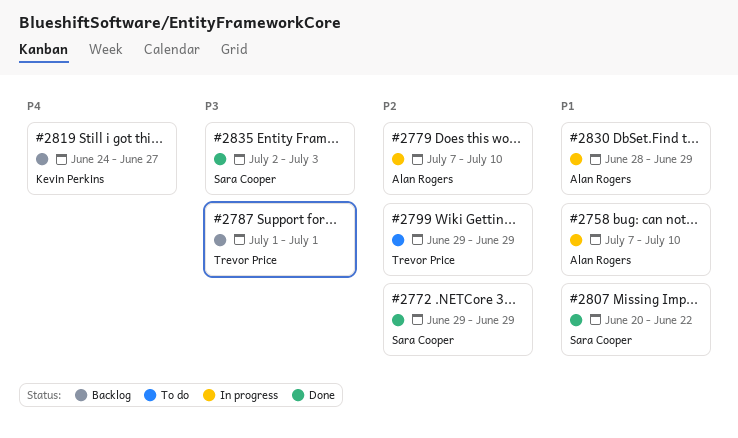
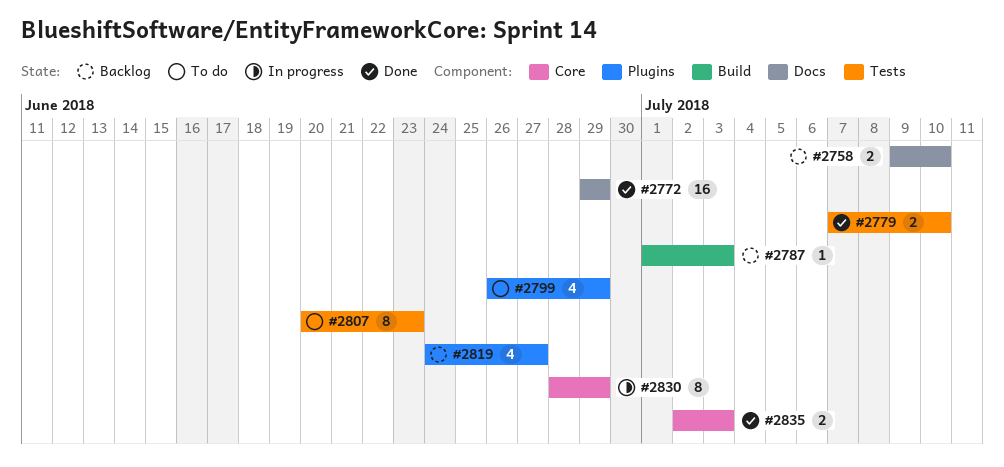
#2758, status: In progress -> Backlog
#2758, start: Jul 7 -> Jul 9
#2779, status: In progress -> Done
#2787, due: Jul 1 -> Jul 3
#2799, start: Jun 29 -> Jun 26
#2807, status: Done -> To do
#2807, due: Jun 22 -> Jun 23

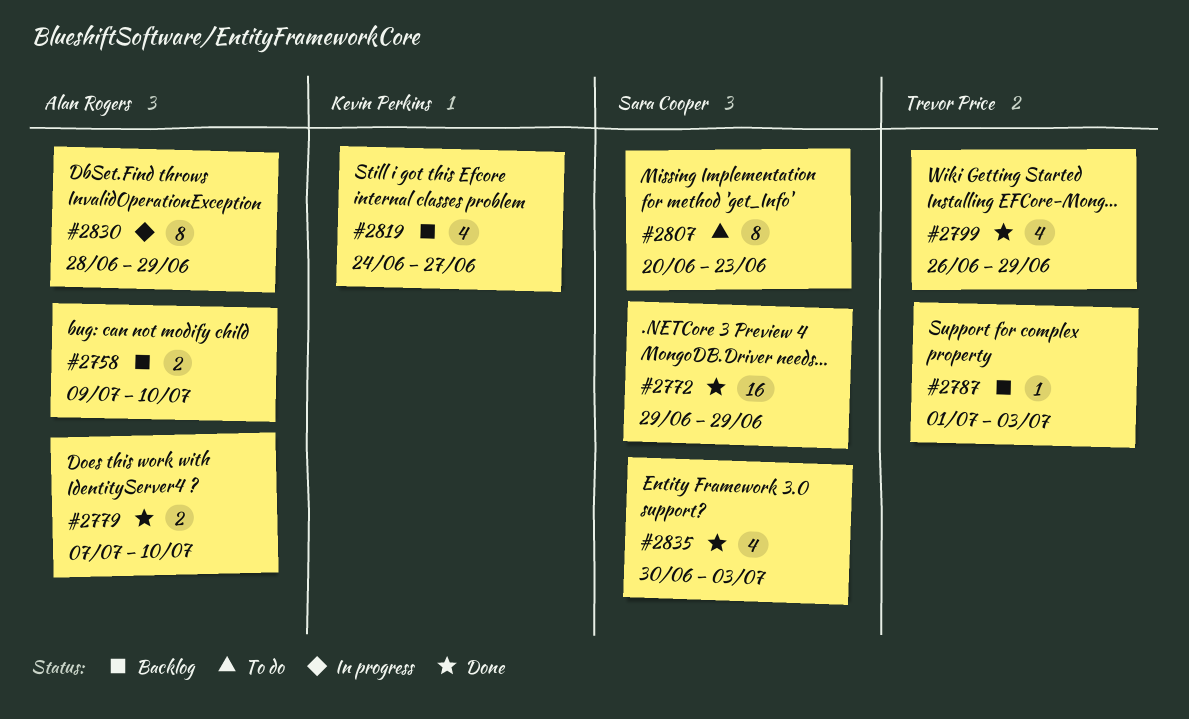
#2799, status: To do -> Done
#2835, estimate: 2 -> 4
#2835, start: Jul 2 -> Jun 30

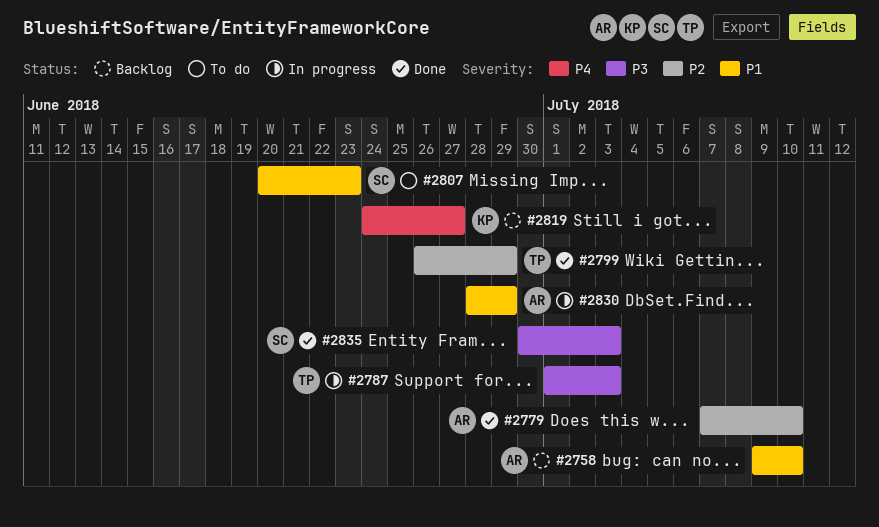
#2772: present -> none
#2787, status: Backlog -> In progress

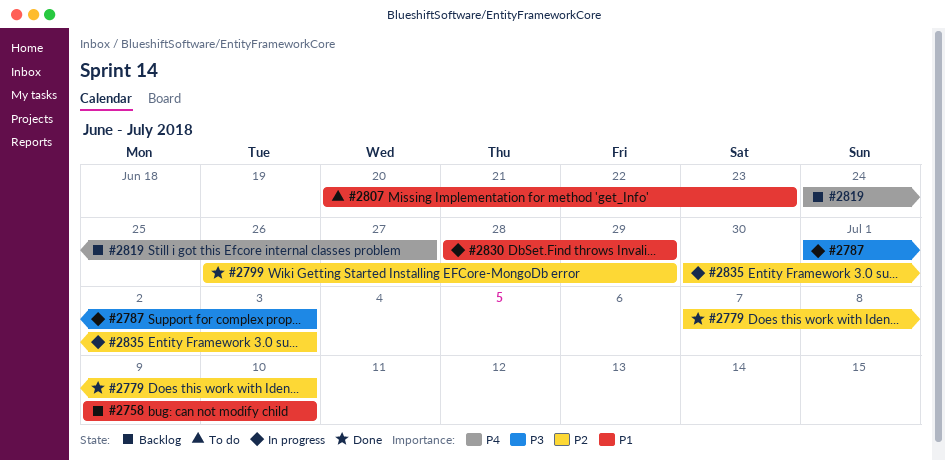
#2835, status: Done -> In progress
#2835, priority: P3 -> P2

